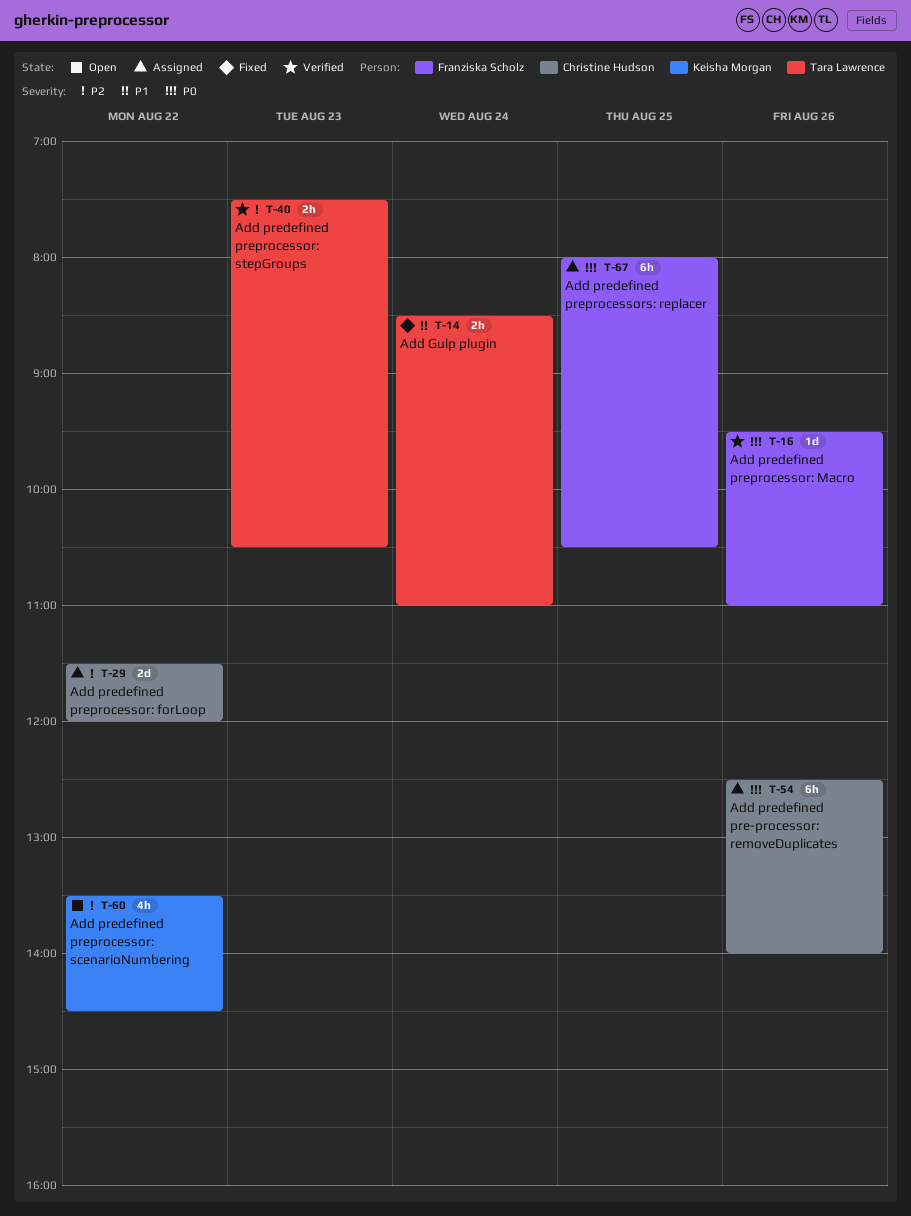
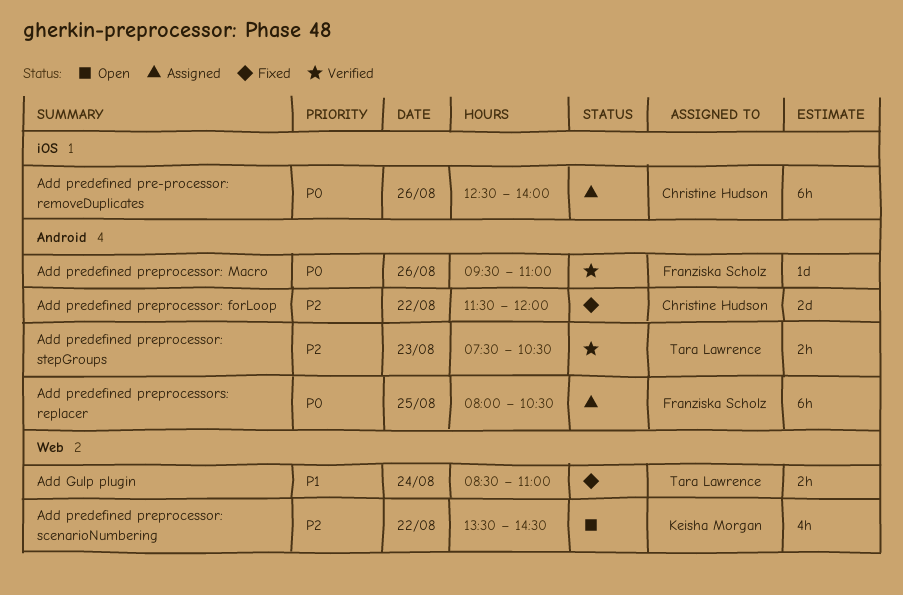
Add predefined preprocessor: forLoop, status: Assigned -> Fixed

